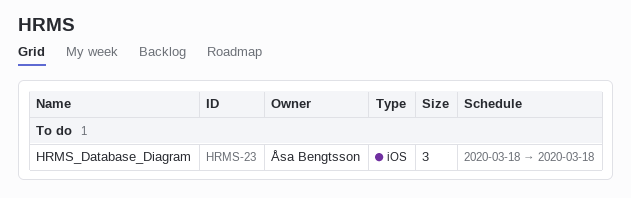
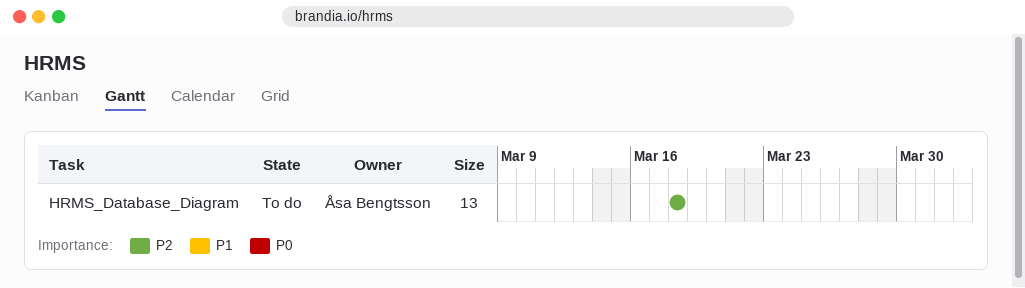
HRMS_Database_Diagram, estimate: 3 -> 13

